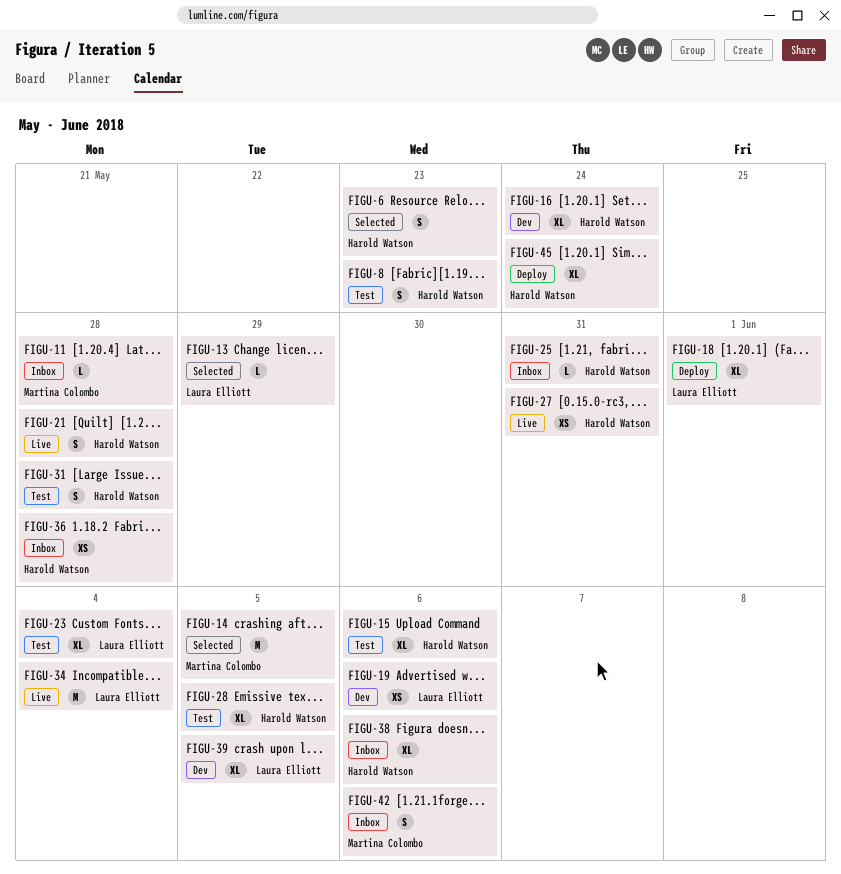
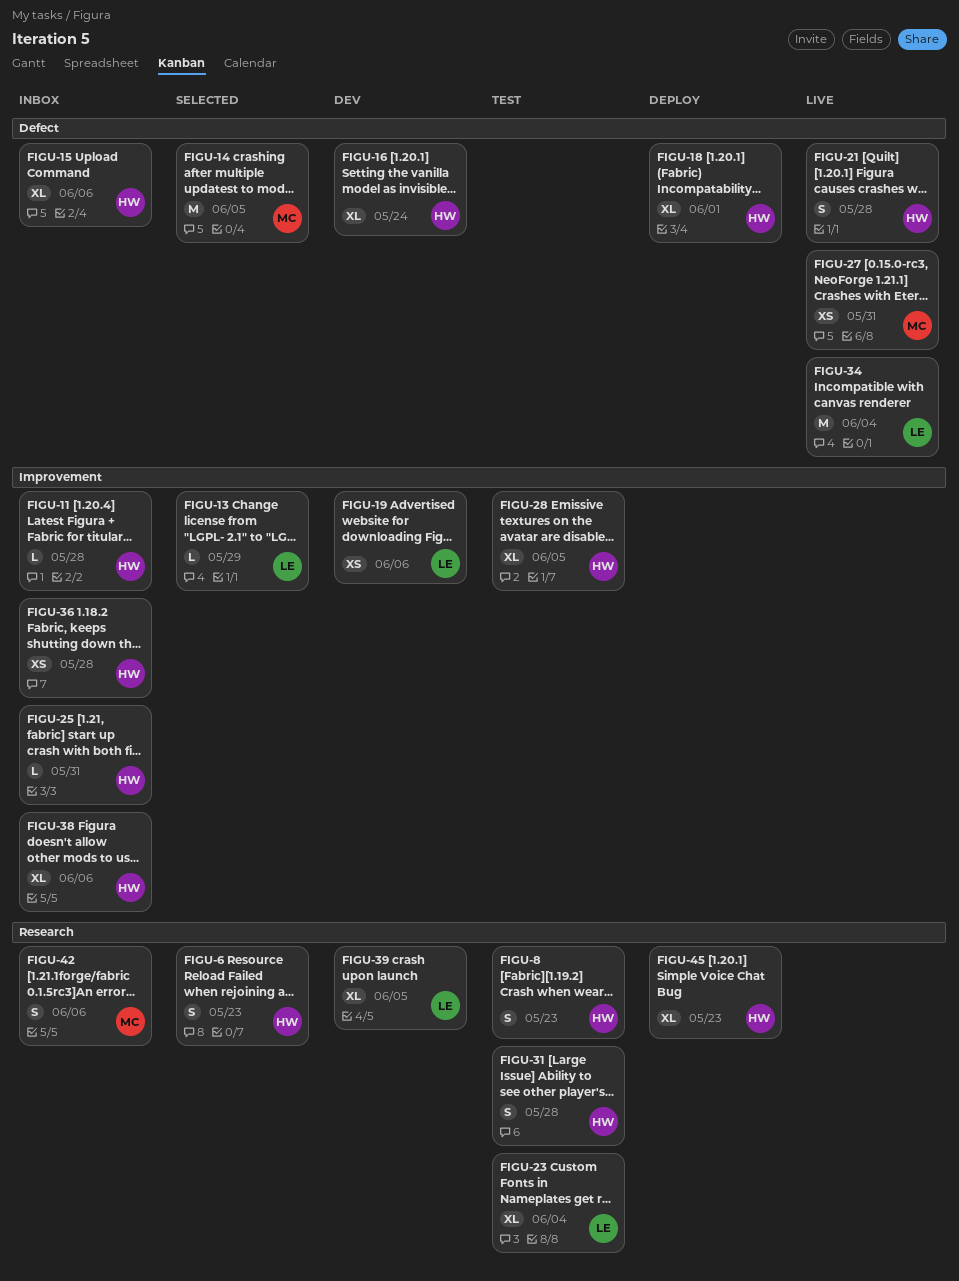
FIGU-11, owner: Martina Colombo -> Harold Watson
FIGU-15, status: Test -> Inbox
FIGU-18, owner: Laura Elliott -> Harold Watson
FIGU-27, owner: Harold Watson -> Martina Colombo
FIGU-45, due: May 24 -> May 23

